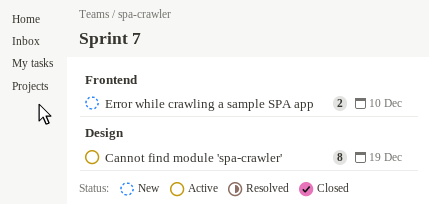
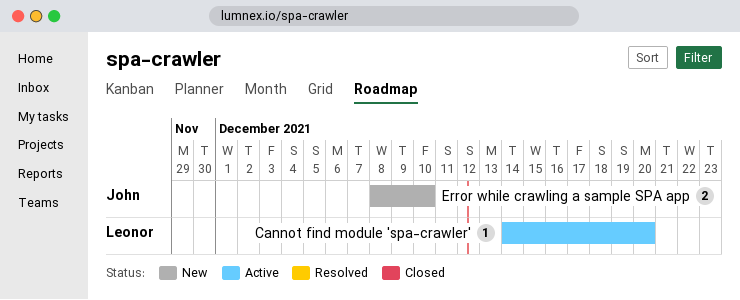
Cannot find module 'spa-crawler', estimate: 8 -> 1
Cannot find module 'spa-crawler', due: Dec 19 -> Dec 20

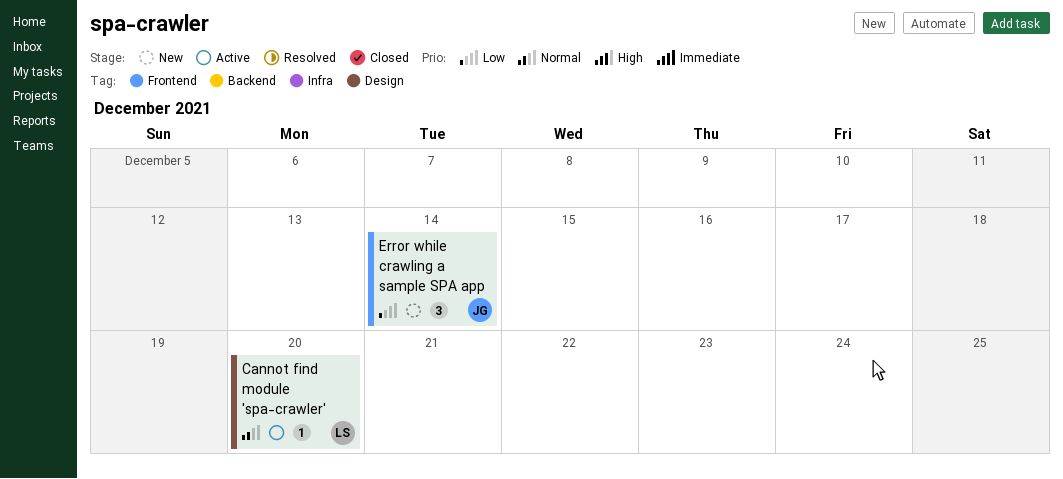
Error while crawling a sample SPA app, estimate: 2 -> 3
Error while crawling a sample SPA app, due: Dec 10 -> Dec 14

